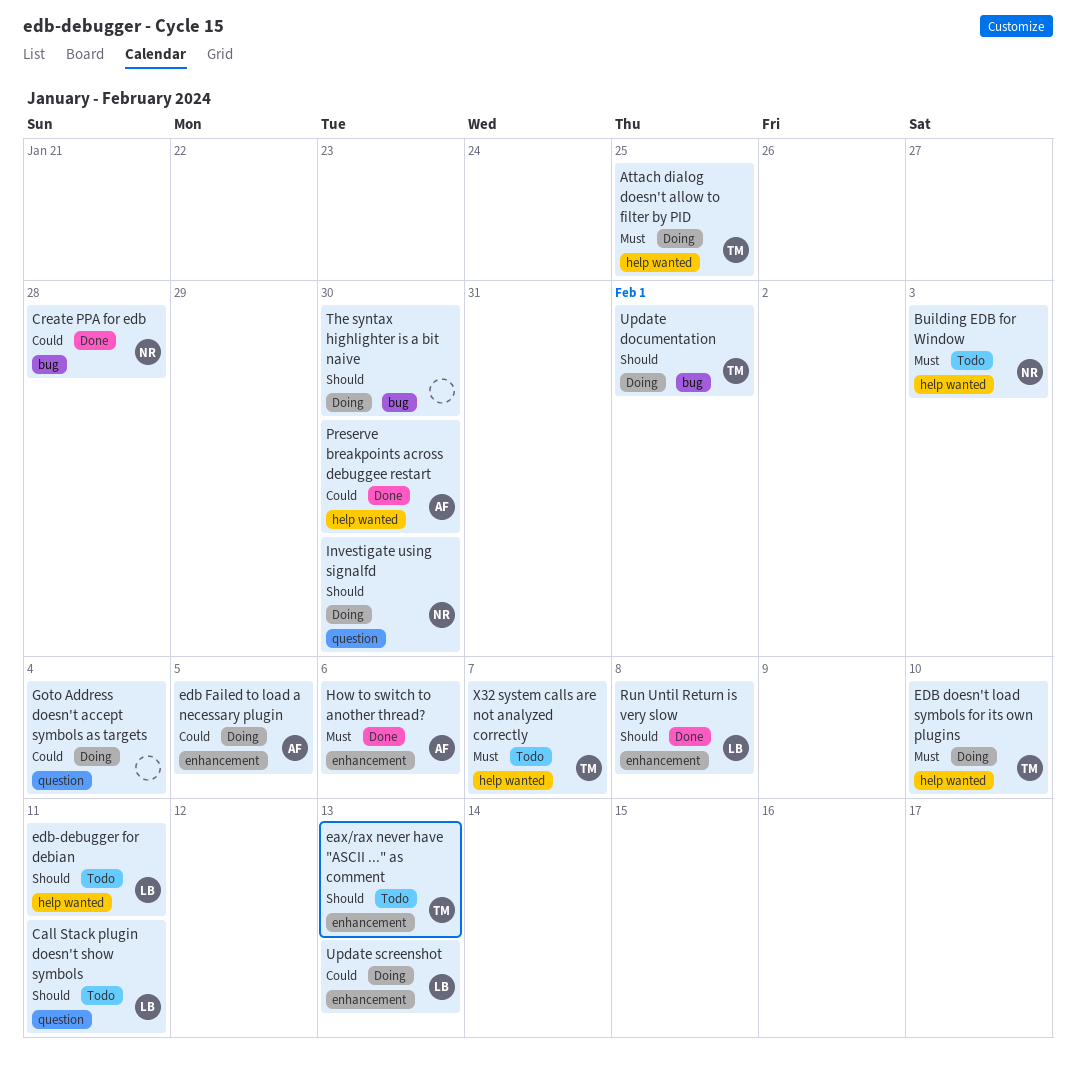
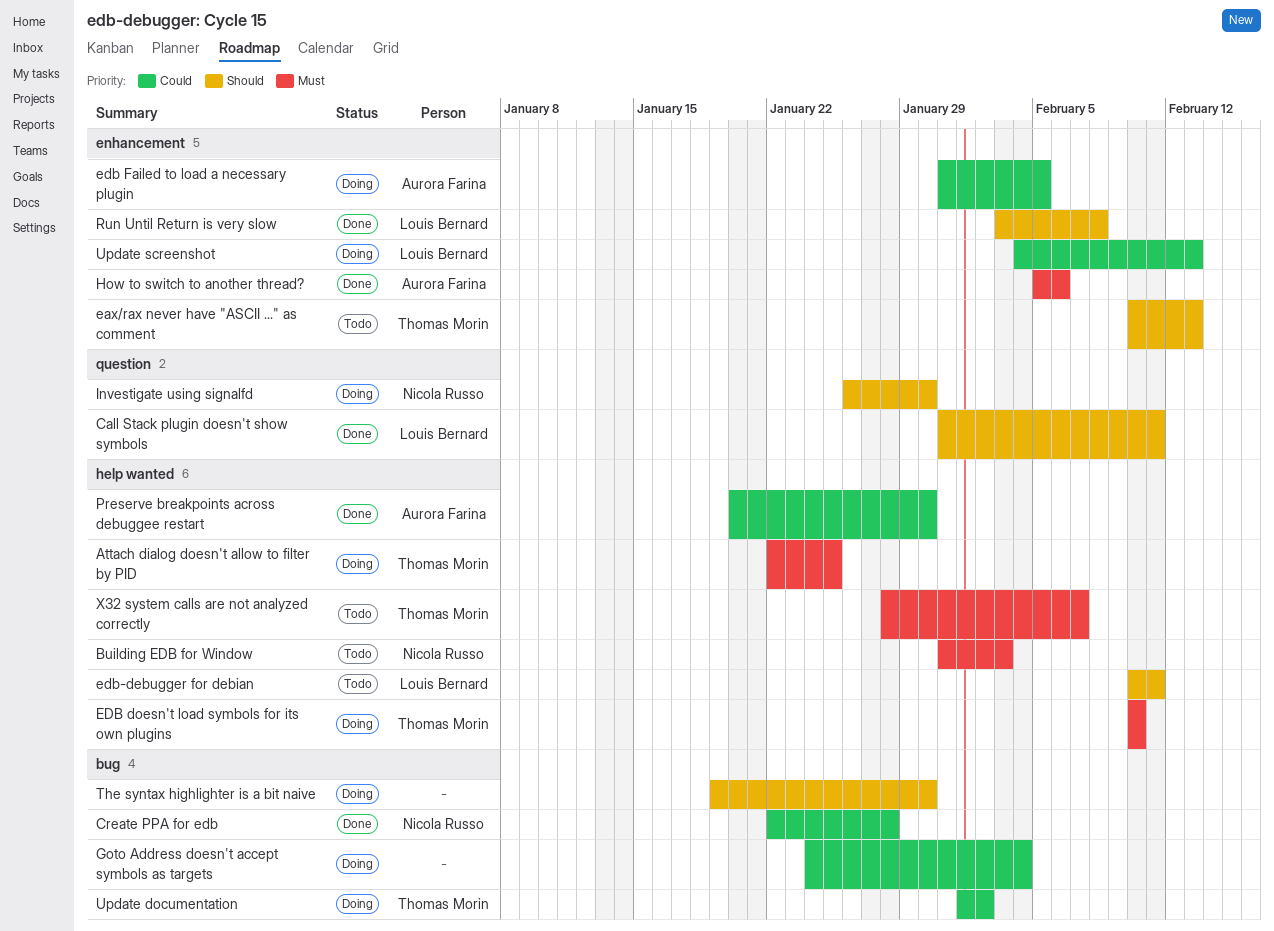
Call Stack plugin doesn't show symbols, status: Todo -> Done
Goto Address doesn't accept symbols as targets, label: question -> bug
Update documentation, priority: Should -> Could
Update documentation, due: Feb 1 -> Feb 2

